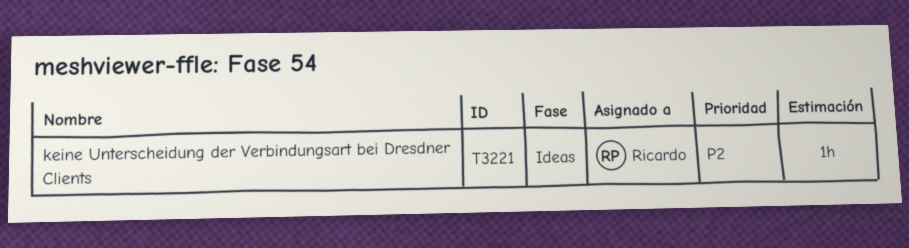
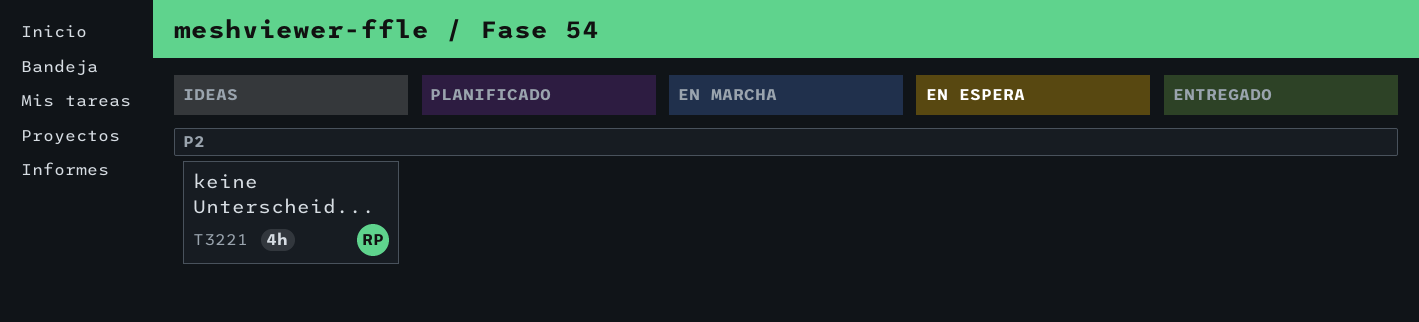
T3221, estimate: 1h -> 4h

